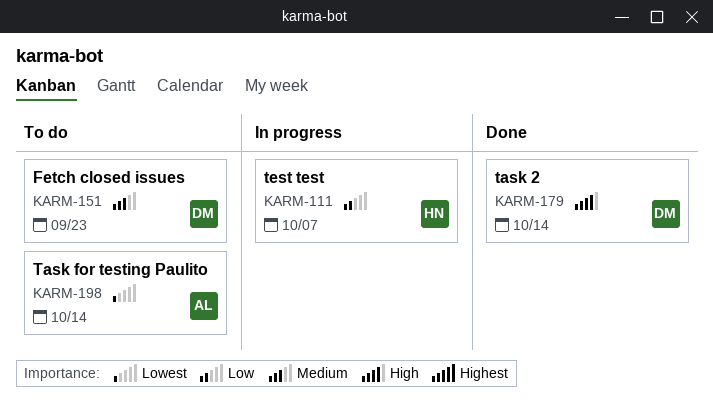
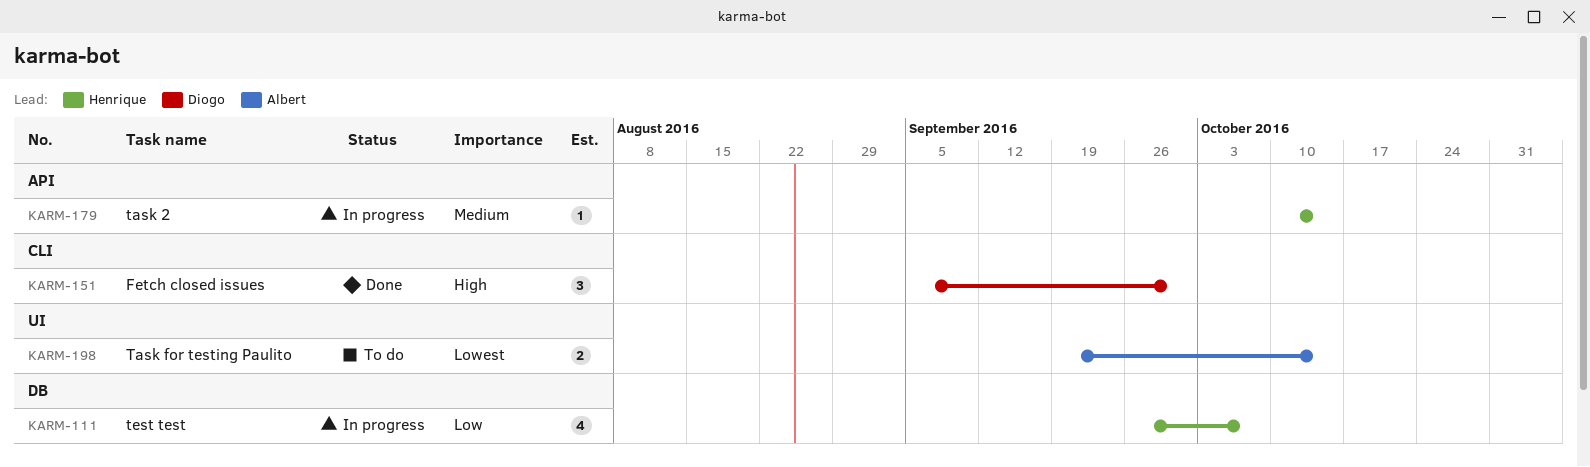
KARM-151, status: To do -> Done
KARM-151, priority: Medium -> High
KARM-151, due: Sep 23 -> Sep 30
KARM-179, status: Done -> In progress
KARM-179, owner: Diogo -> Henrique
KARM-179, priority: High -> Medium

